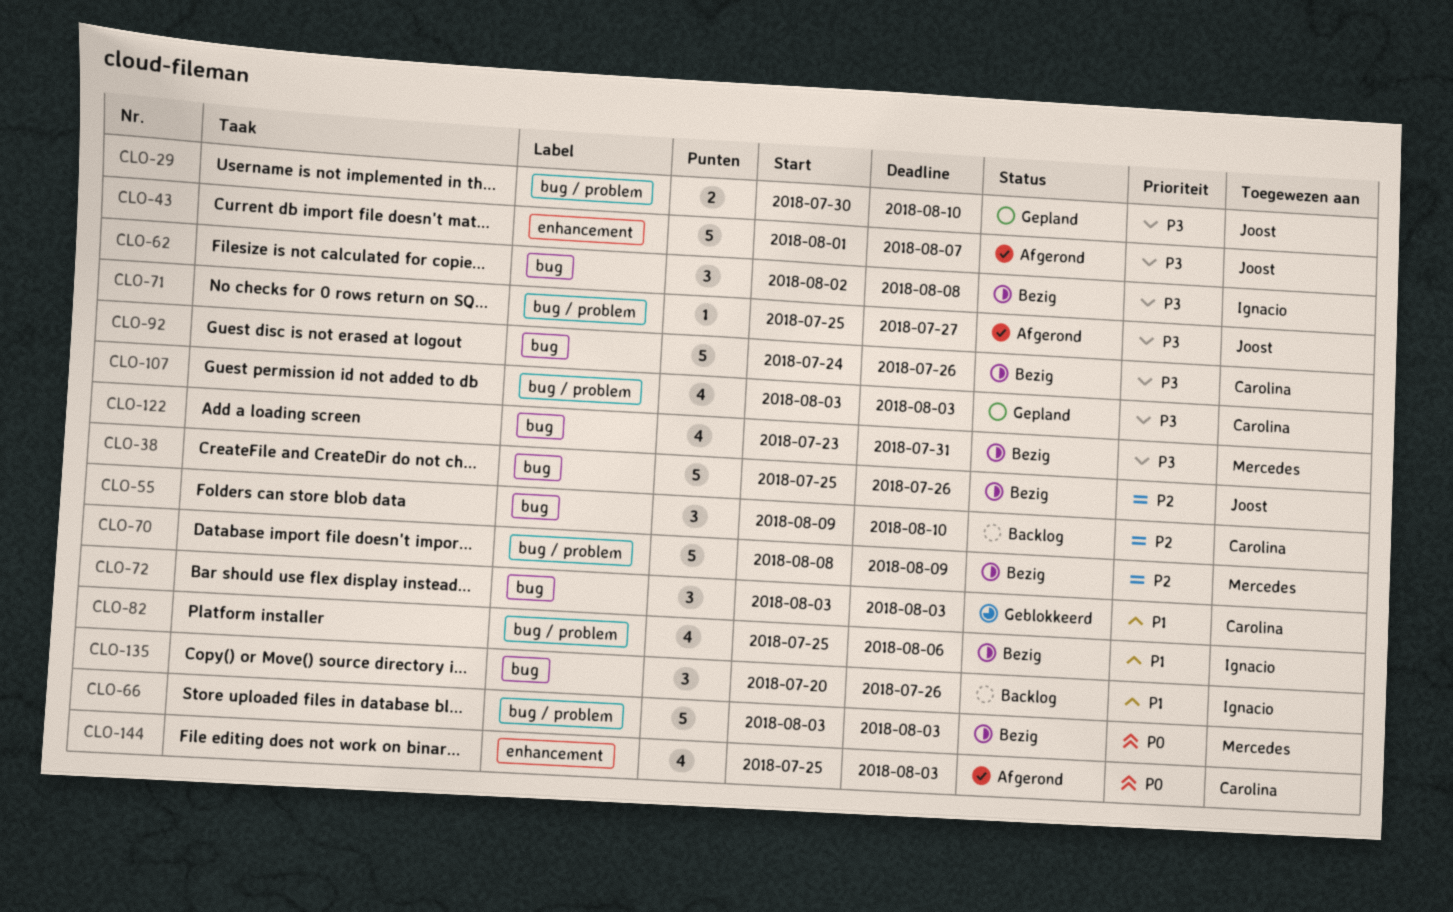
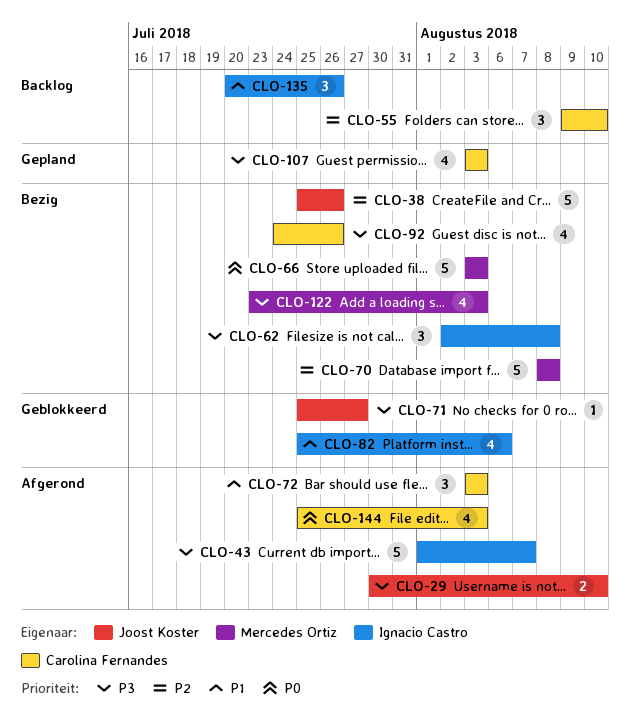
CLO-29, status: Gepland -> Afgerond
CLO-43, owner: Joost Koster -> Ignacio Castro
CLO-70, due: Aug 9 -> Aug 8
CLO-71, status: Afgerond -> Geblokkeerd
CLO-72, status: Geblokkeerd -> Afgerond
CLO-82, status: Bezig -> Geblokkeerd
CLO-92, estimate: 5 -> 4
CLO-122, due: Jul 31 -> Aug 3

